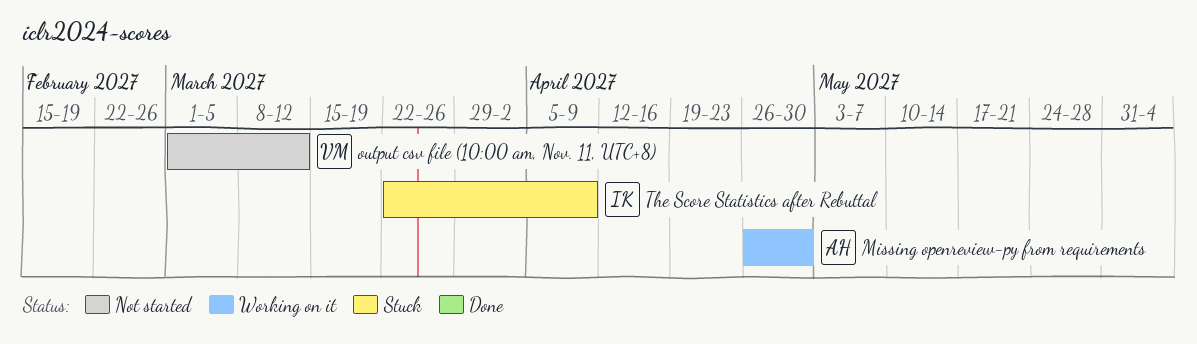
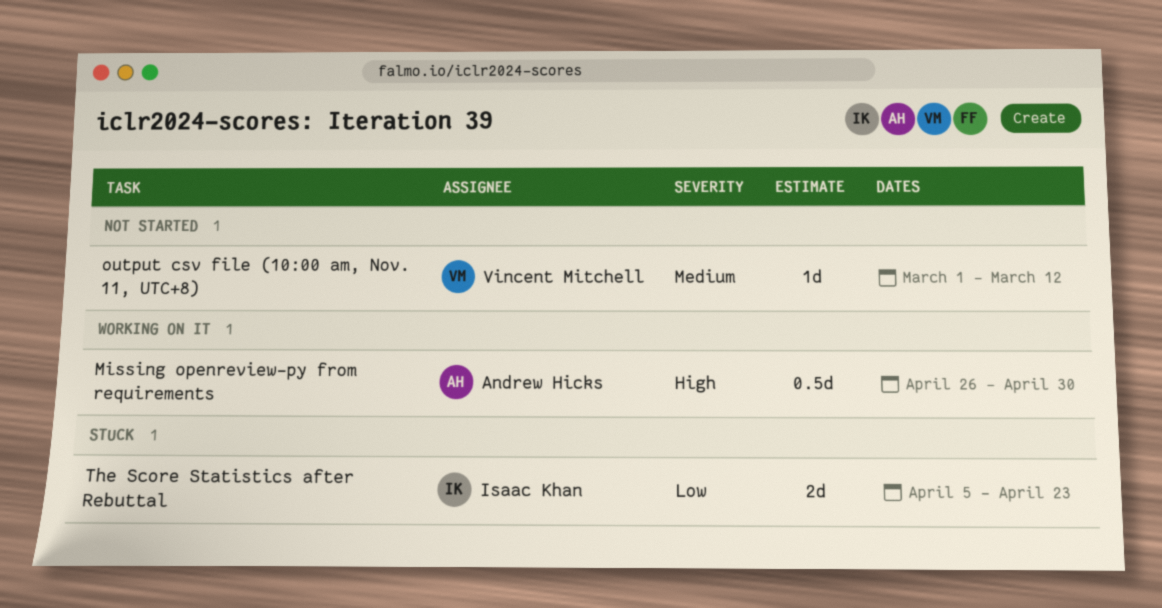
The Score Statistics after Rebuttal, start: Mar 22 -> Apr 5
The Score Statistics after Rebuttal, due: Apr 9 -> Apr 23

